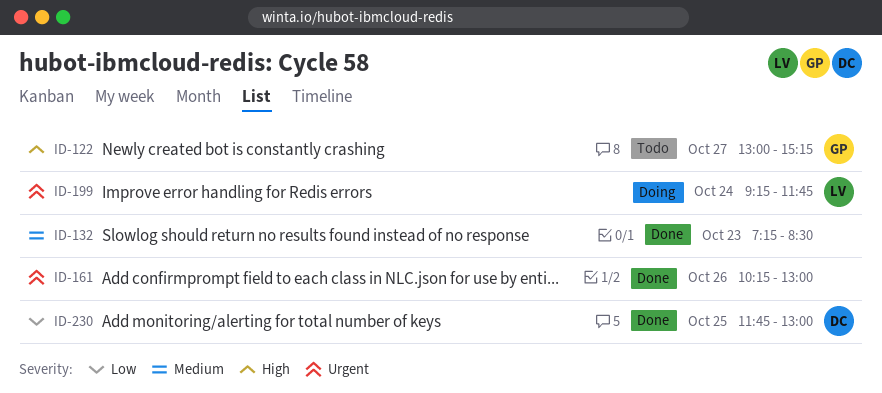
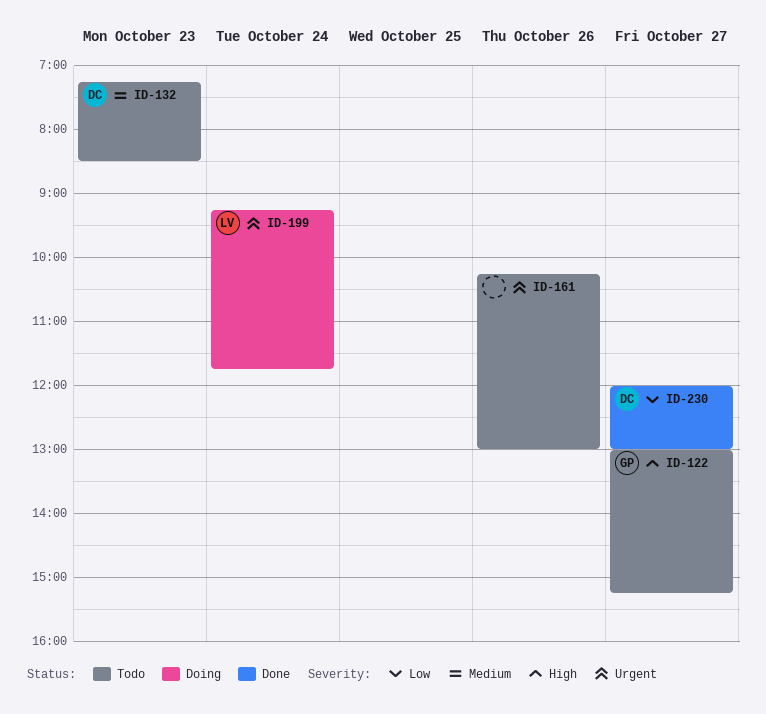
ID-132, status: Done -> Todo
ID-132, owner: none -> DC
ID-161, status: Done -> Todo
ID-230, day: Oct 25 -> Oct 27
ID-230, begins: 11:45 -> 12:00

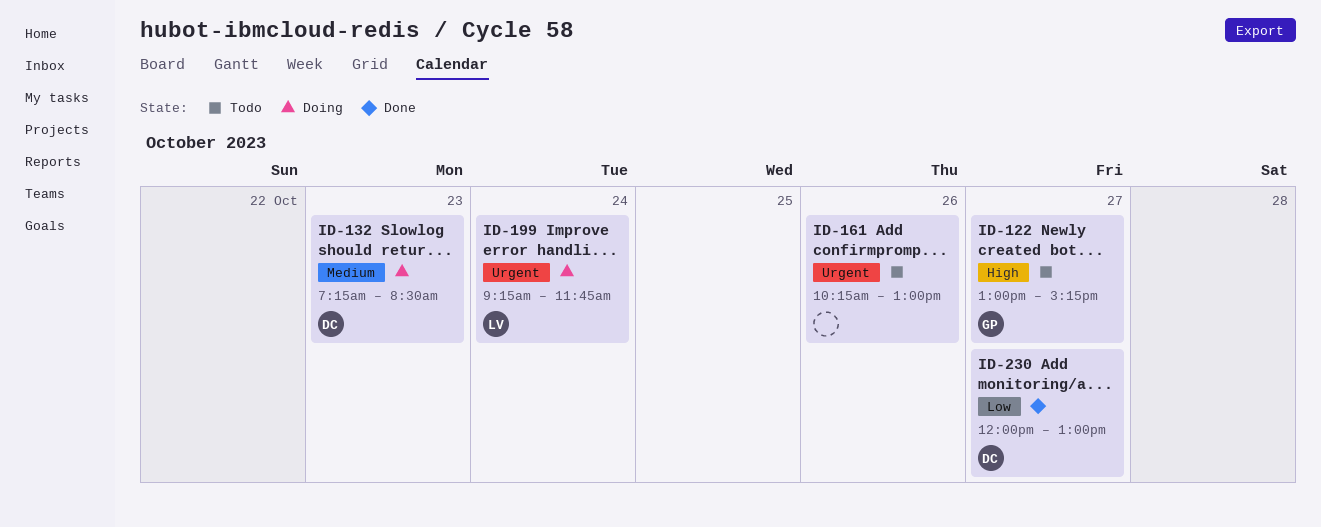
ID-132, status: Todo -> Doing

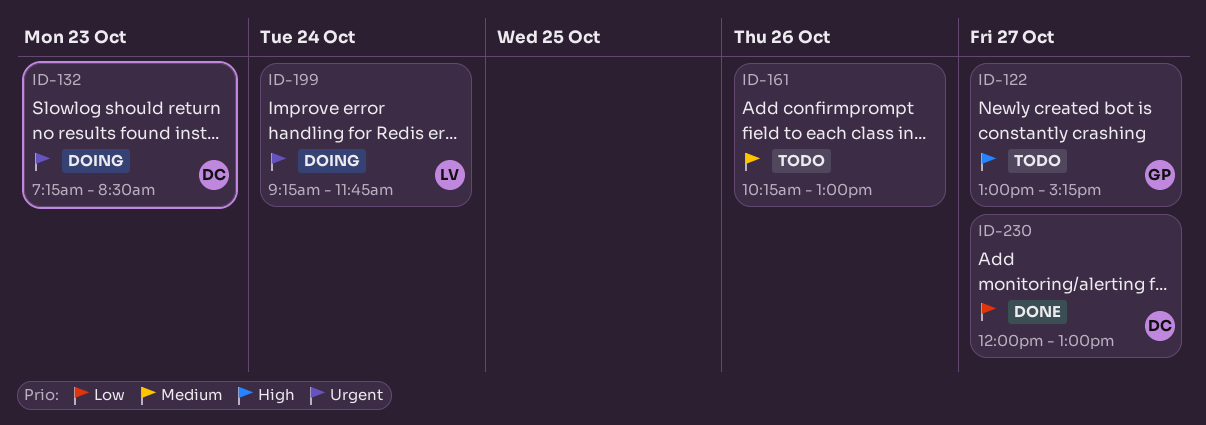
ID-132, priority: Medium -> Urgent
ID-161, priority: Urgent -> Medium

